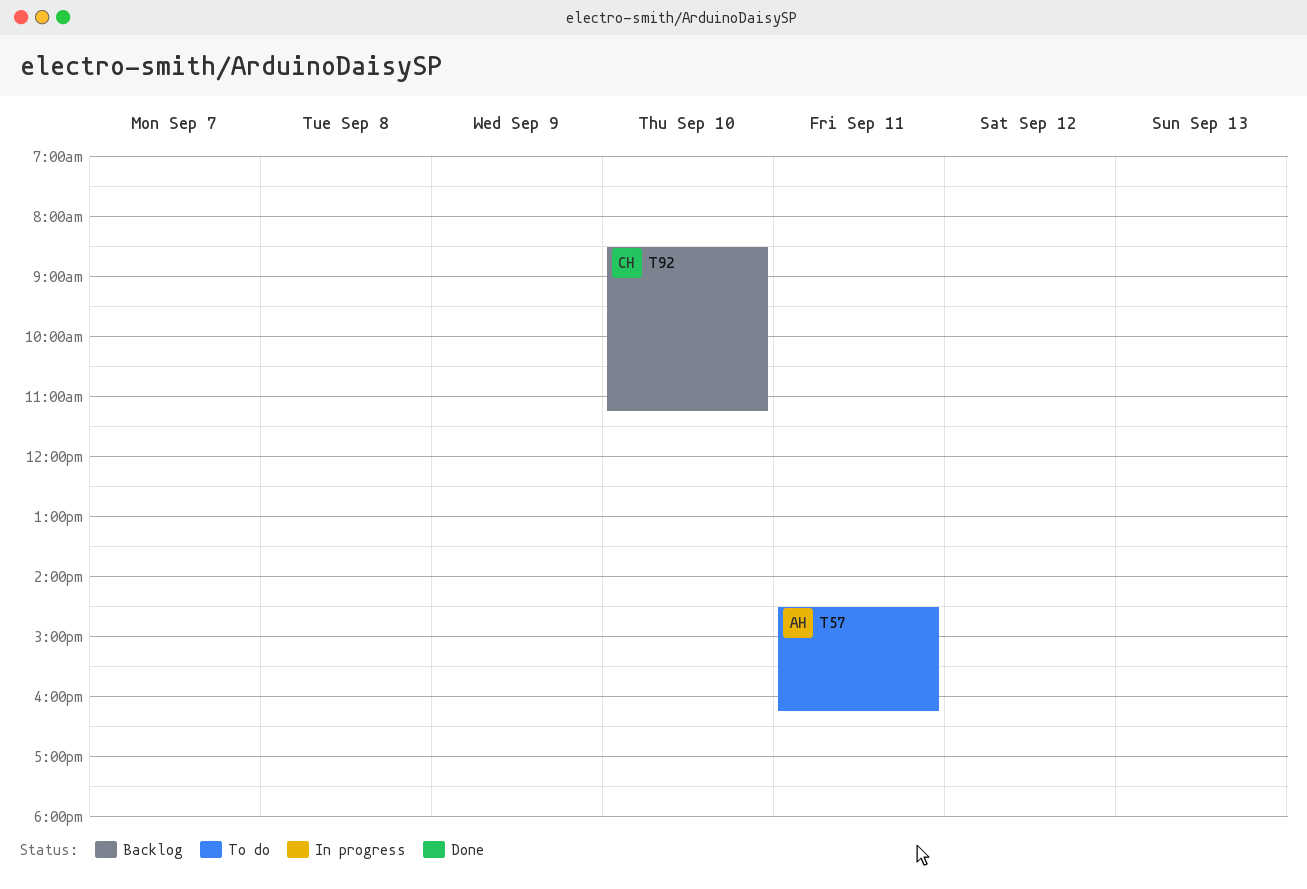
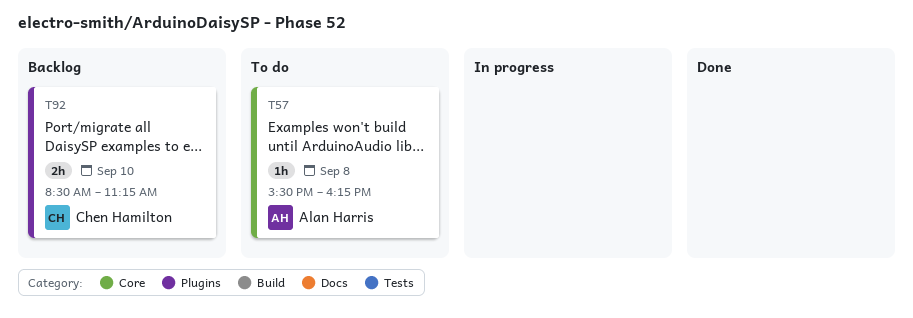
T57, day: Sep 11 -> Sep 8
T57, begins: 14:30 -> 15:30

